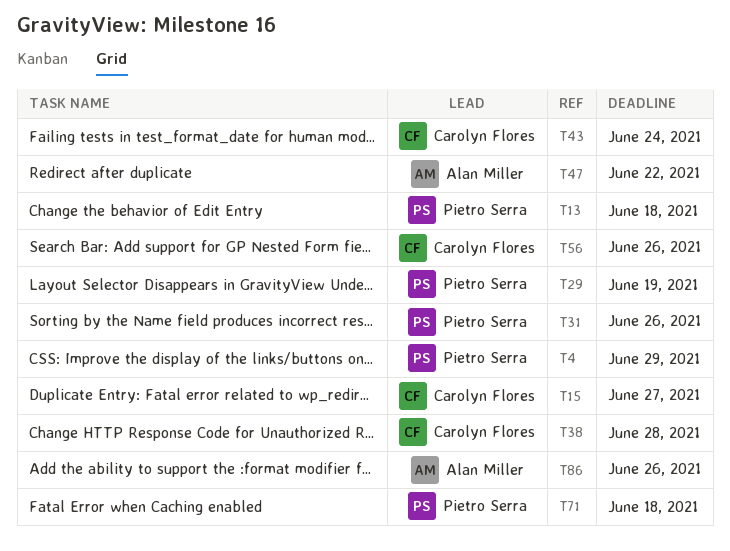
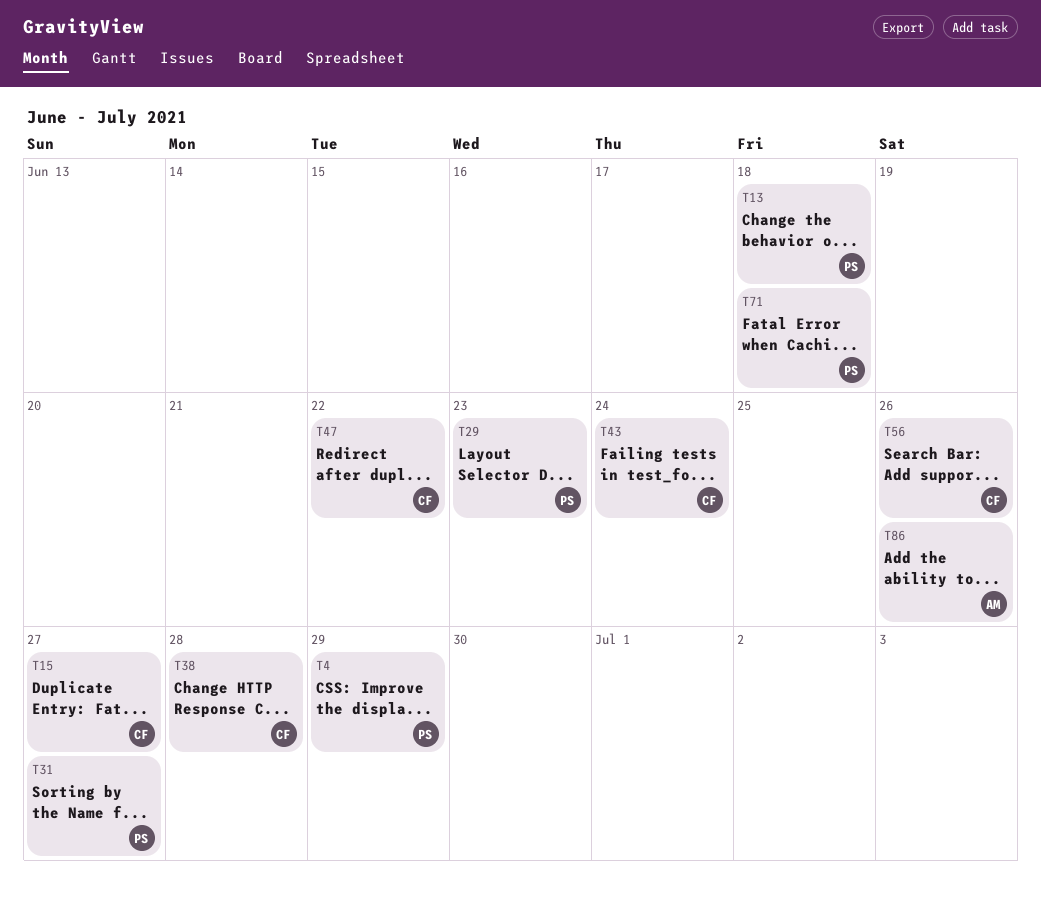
T29, due: Jun 19 -> Jun 23
T31, due: Jun 26 -> Jun 27
T47, owner: Alan Miller -> Carolyn Flores

